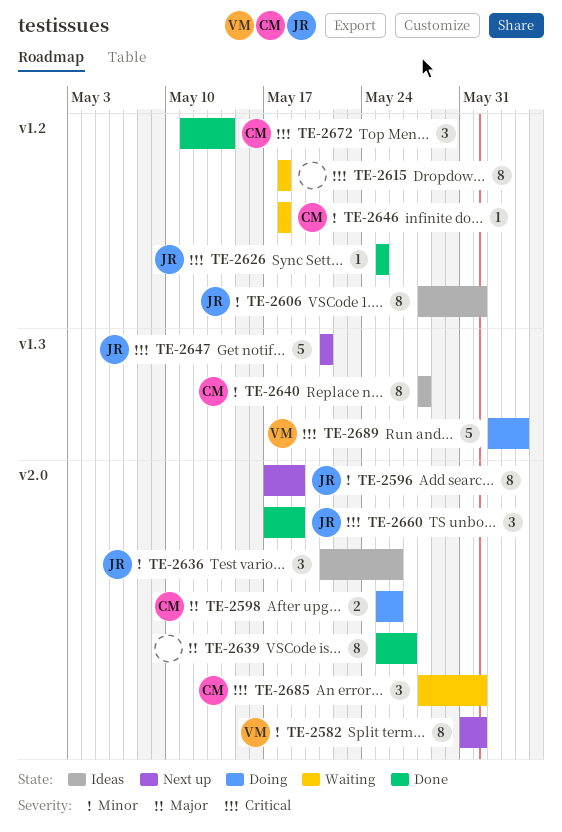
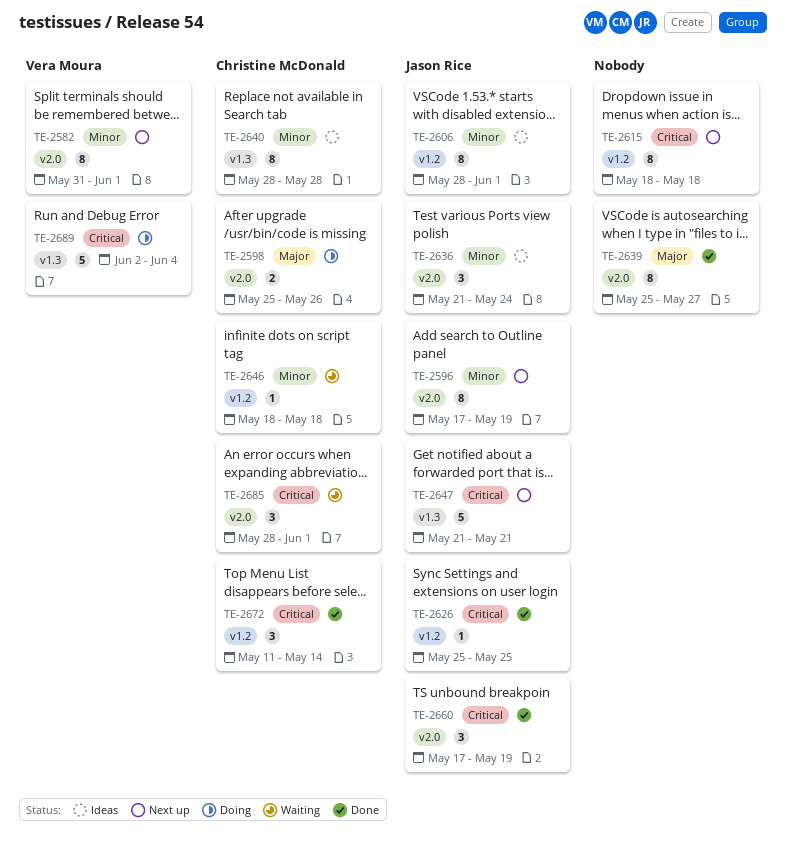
TE-2615, status: Waiting -> Next up
TE-2636, due: May 26 -> May 24

